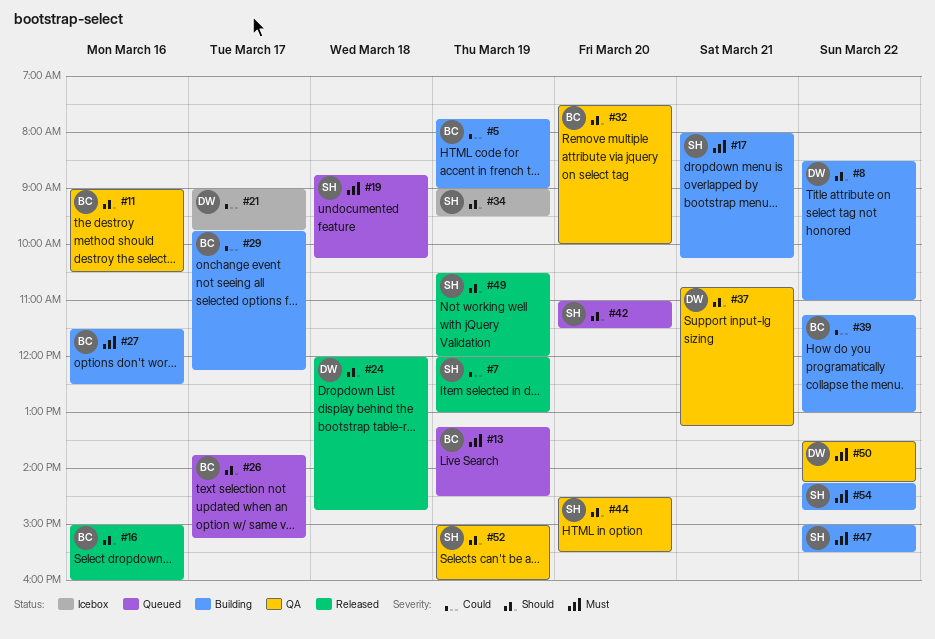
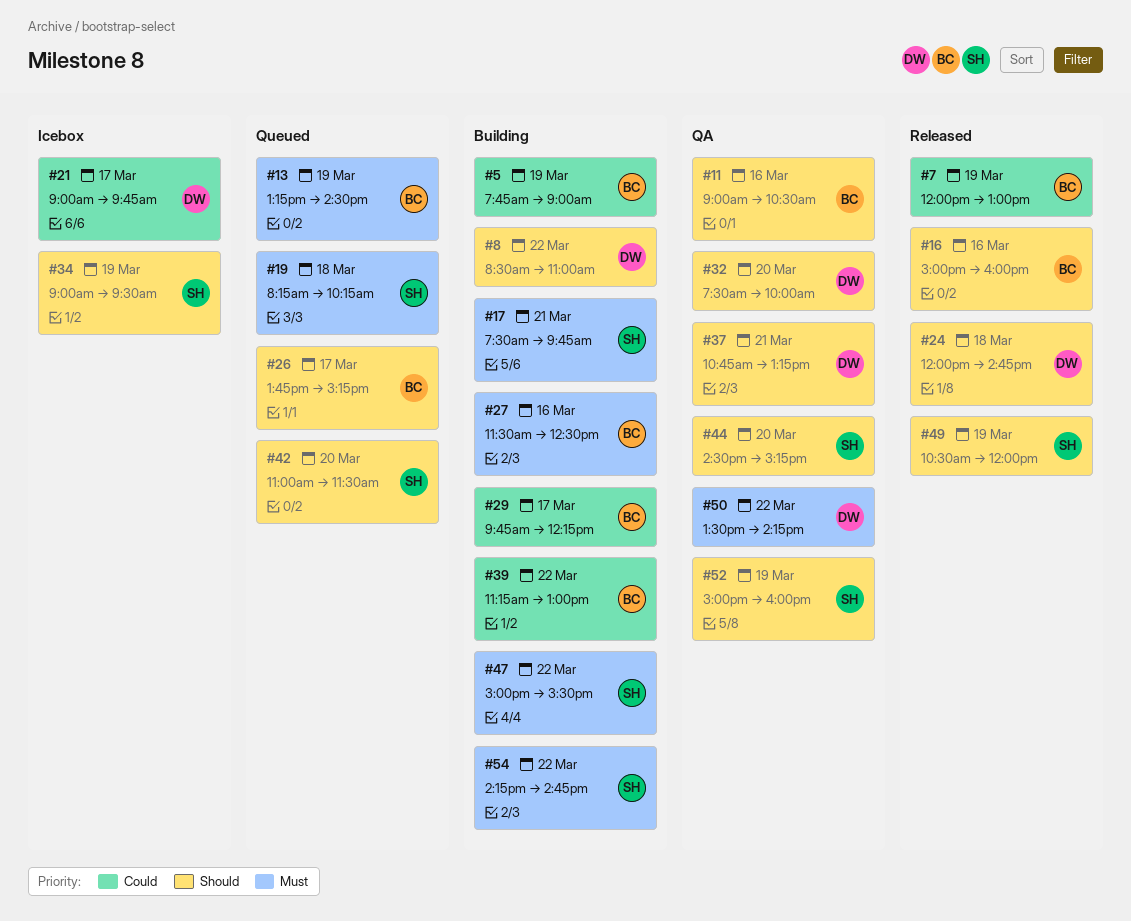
#7, owner: SH -> BC
#17, begins: 08:00 -> 07:30
#17, ends: 10:15 -> 09:45
#19, begins: 08:45 -> 08:15
#32, owner: BC -> DW
#44, ends: 15:30 -> 15:15

